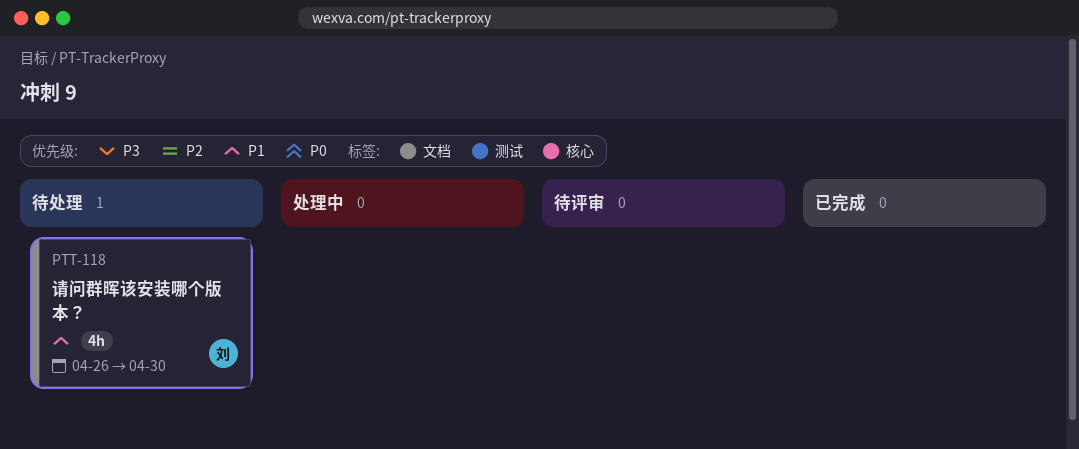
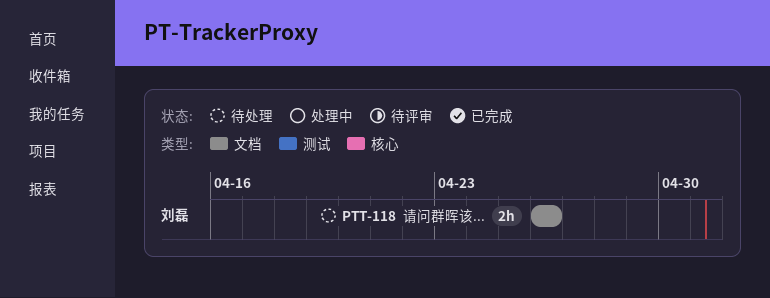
PTT-118, estimate: 4h -> 2h
PTT-118, due: Apr 30 -> Apr 26

